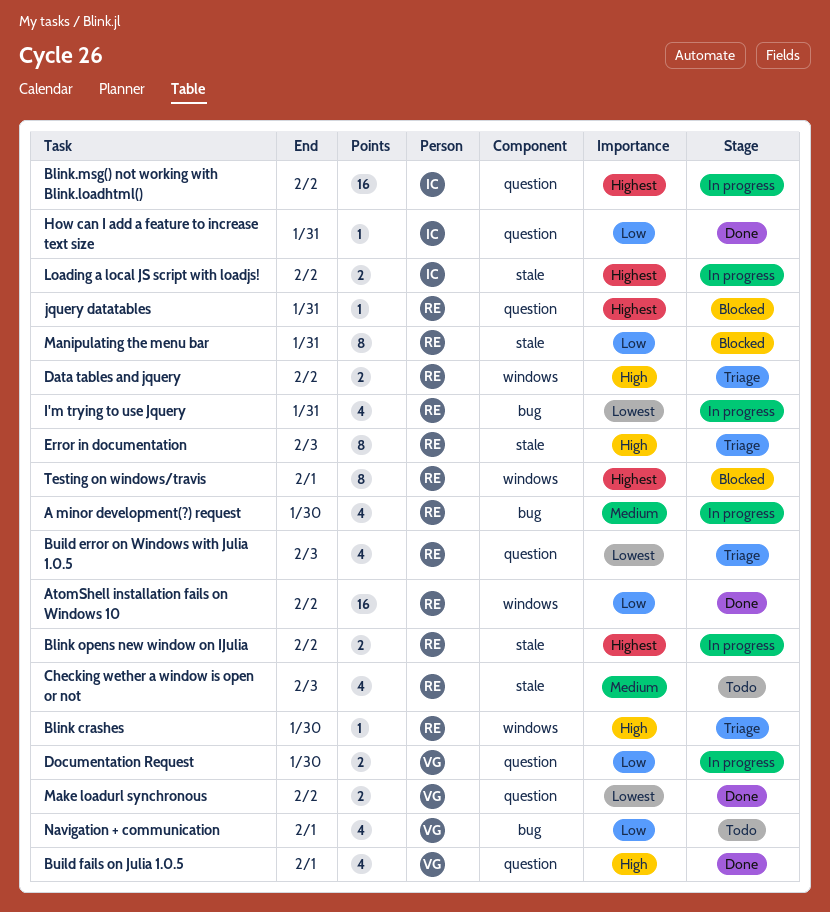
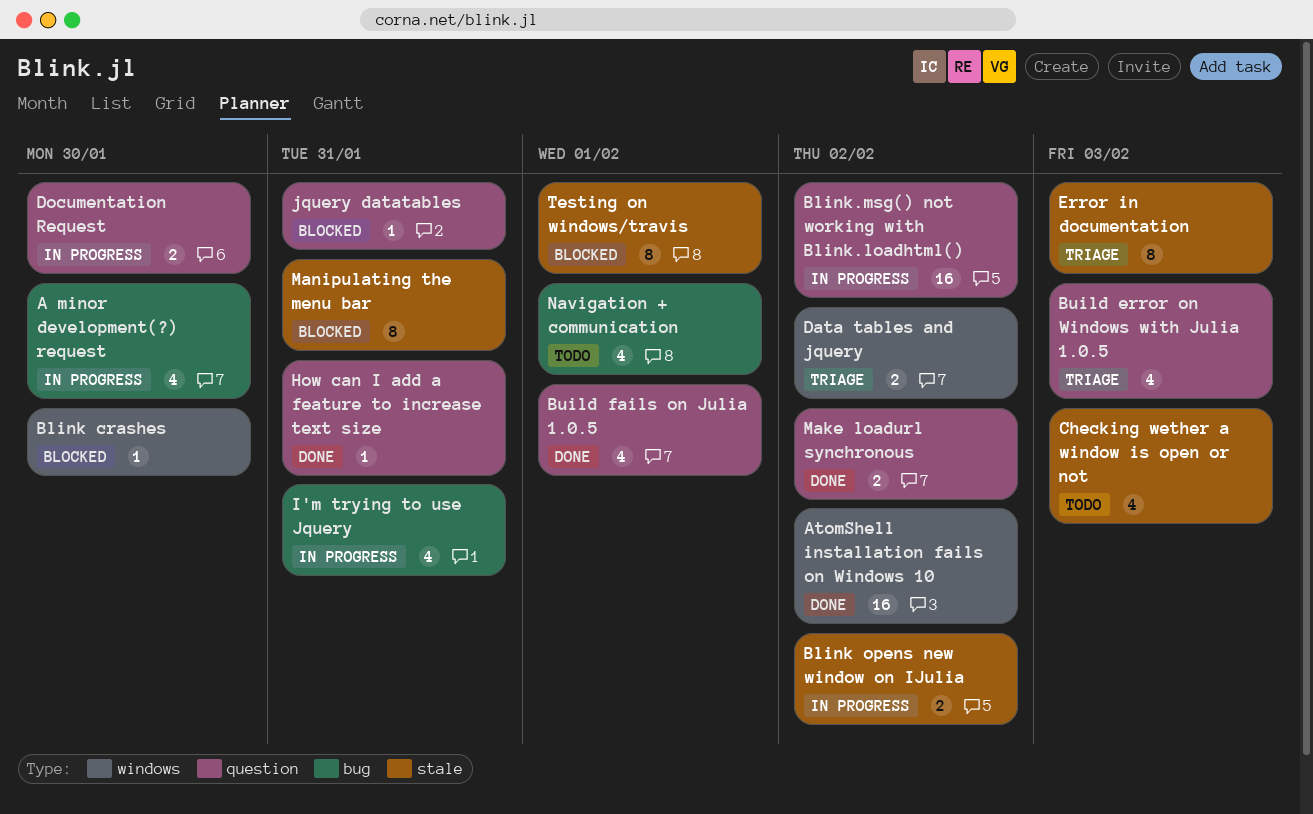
Blink crashes, status: Triage -> Blocked
Loading a local JS script with loadjs!: present -> none
Testing on windows/travis, label: windows -> stale

